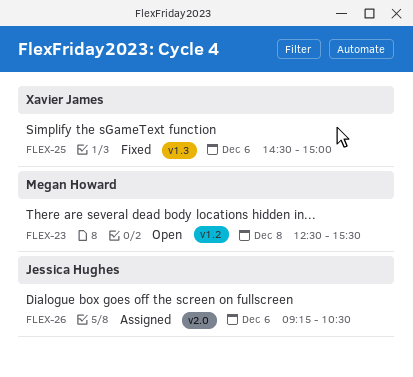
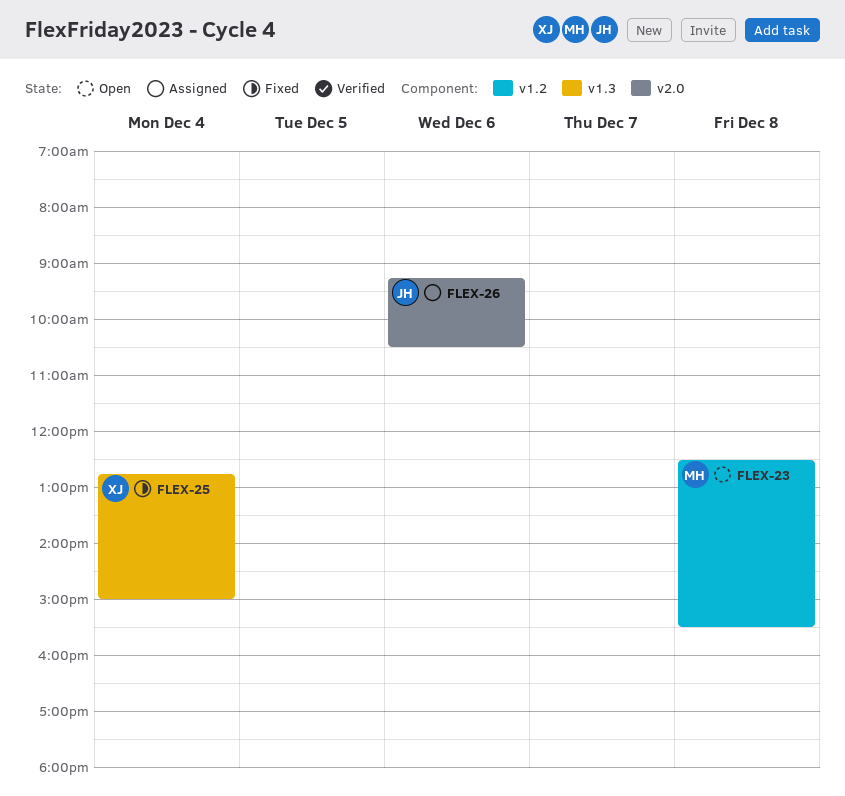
FLEX-25, day: Dec 6 -> Dec 4
FLEX-25, begins: 14:30 -> 12:45

